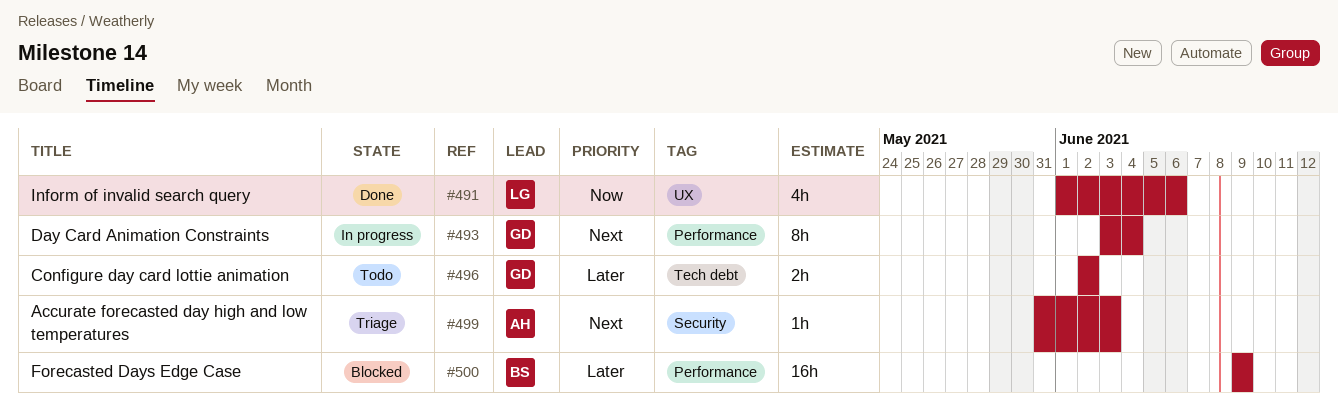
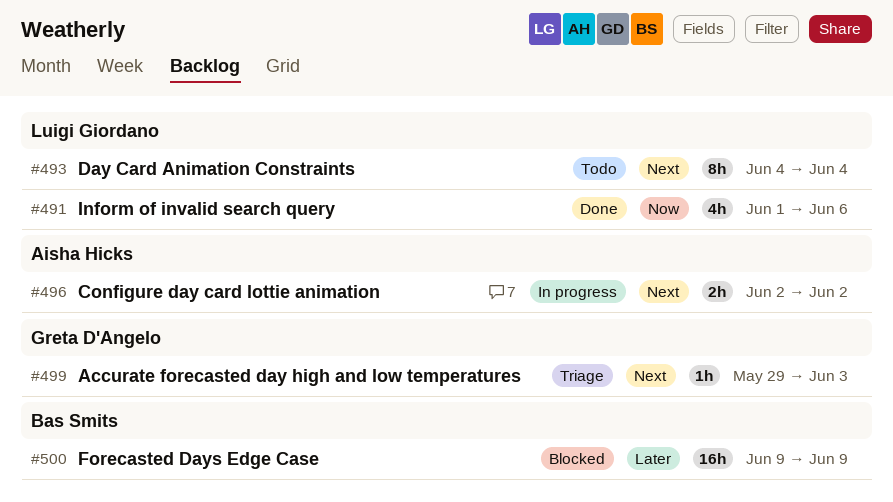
#493, status: In progress -> Todo
#493, owner: Greta D'Angelo -> Luigi Giordano
#493, start: Jun 3 -> Jun 4
#496, status: Todo -> In progress
#496, owner: Greta D'Angelo -> Aisha Hicks
#496, priority: Later -> Next
#499, owner: Aisha Hicks -> Greta D'Angelo
#499, start: May 31 -> May 29

